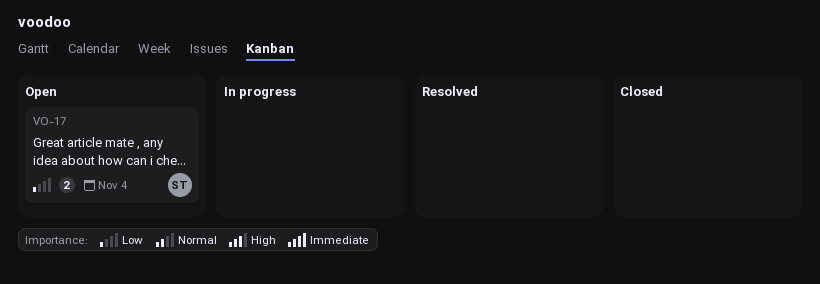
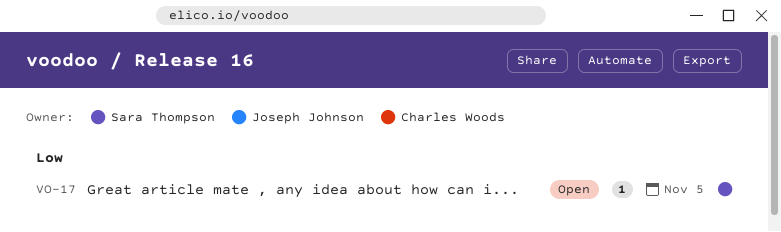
VO-17, estimate: 2 -> 1
VO-17, due: Nov 4 -> Nov 5

